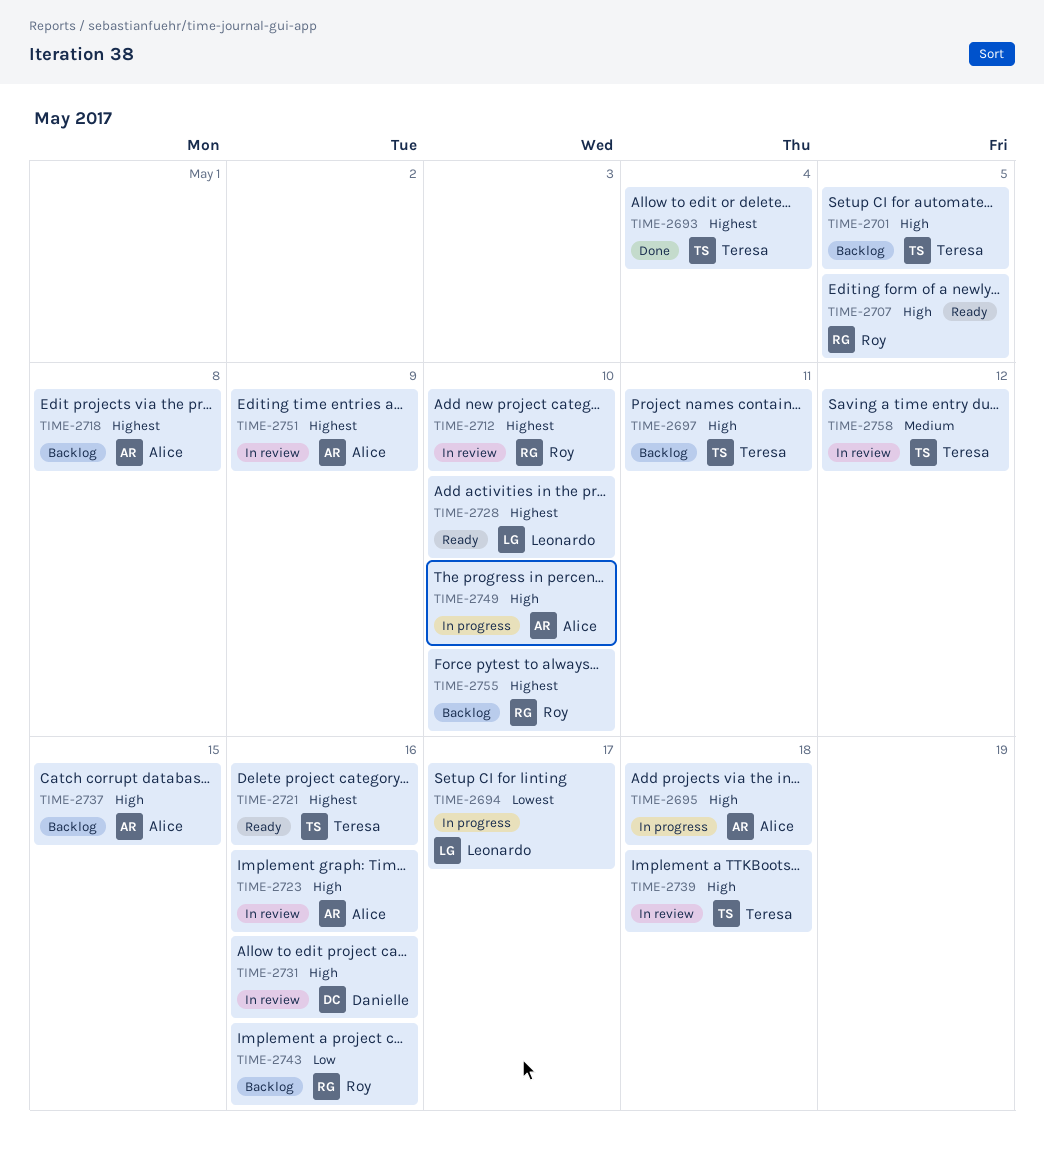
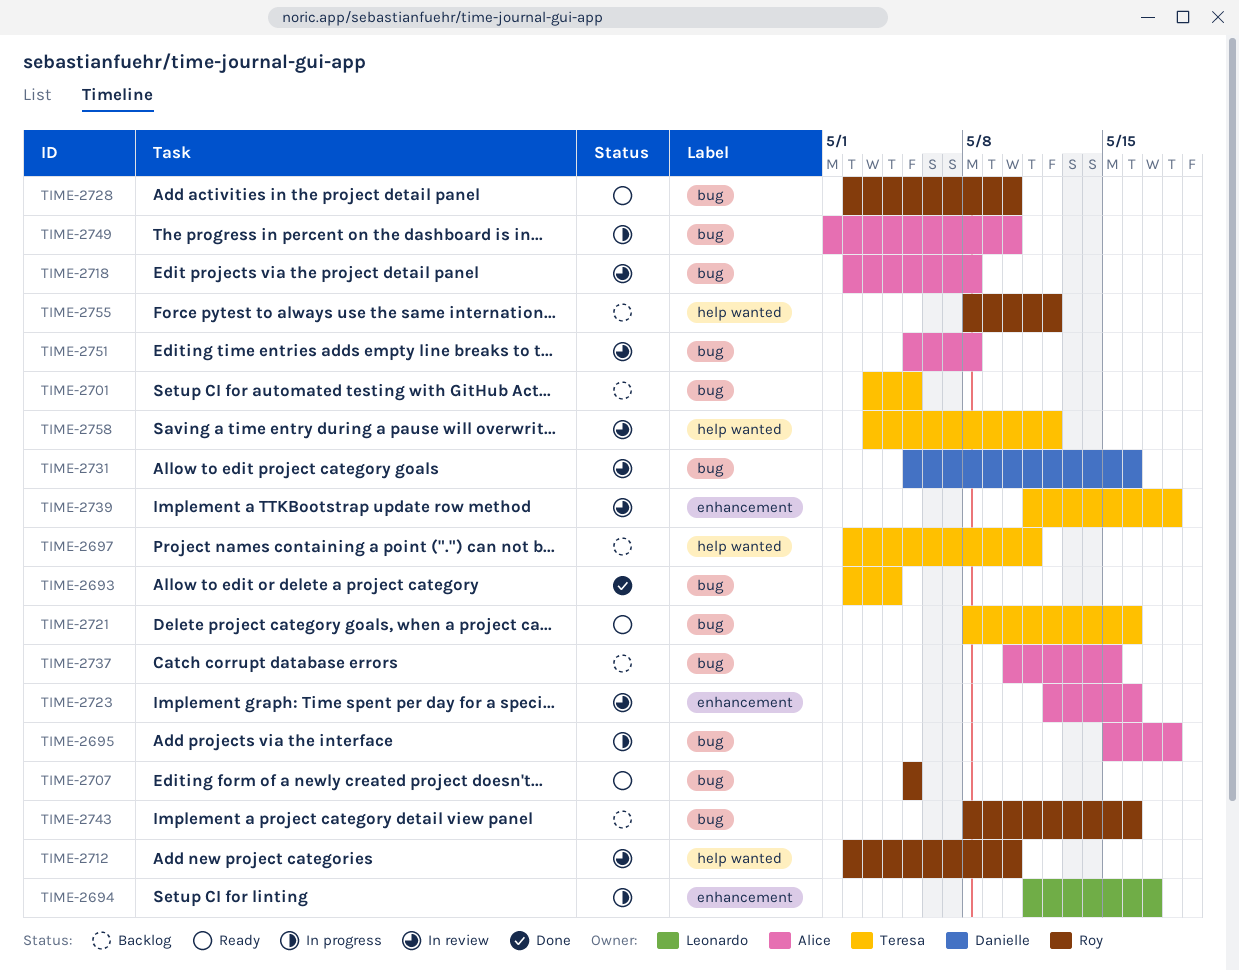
TIME-2718, status: Backlog -> In review
TIME-2728, owner: Leonardo -> Roy
TIME-2751, due: May 9 -> May 8
TIME-2755, due: May 10 -> May 12

